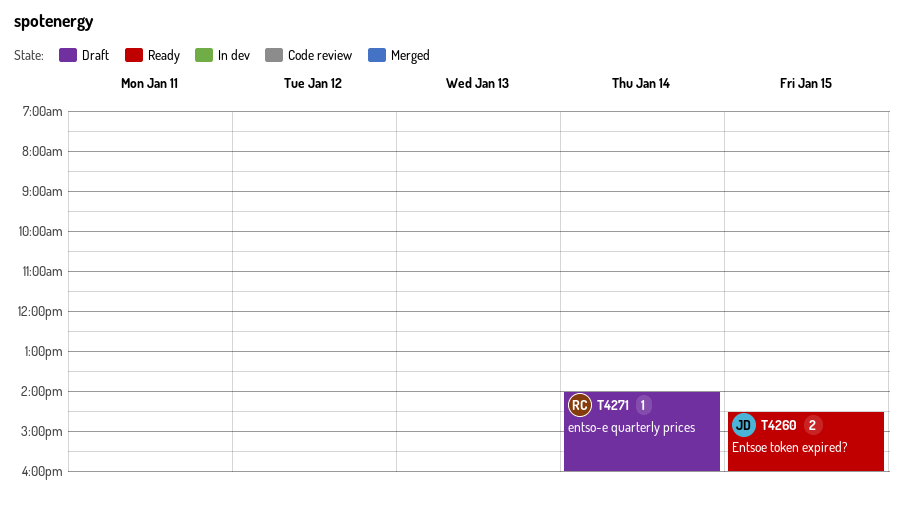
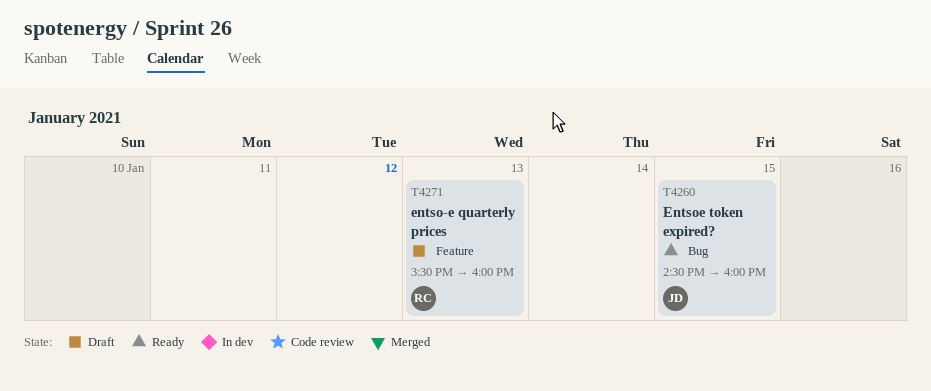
T4271, day: Jan 14 -> Jan 13
T4271, begins: 14:00 -> 15:30

